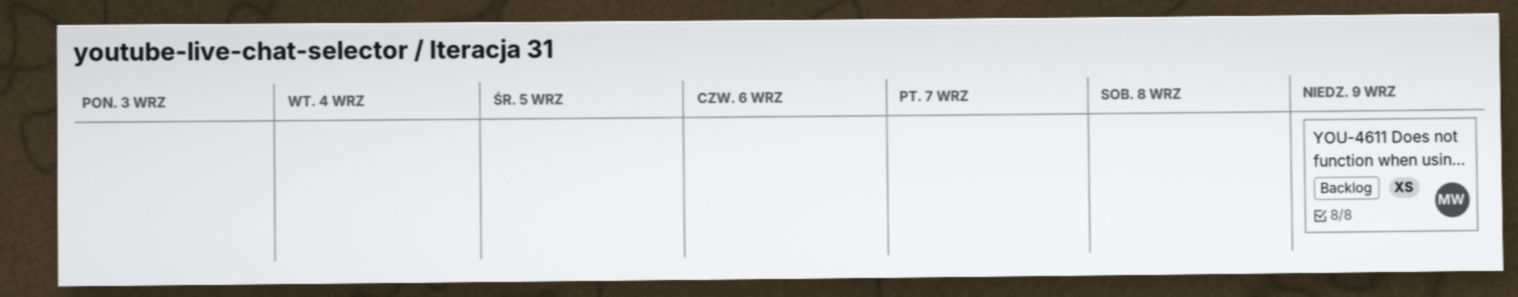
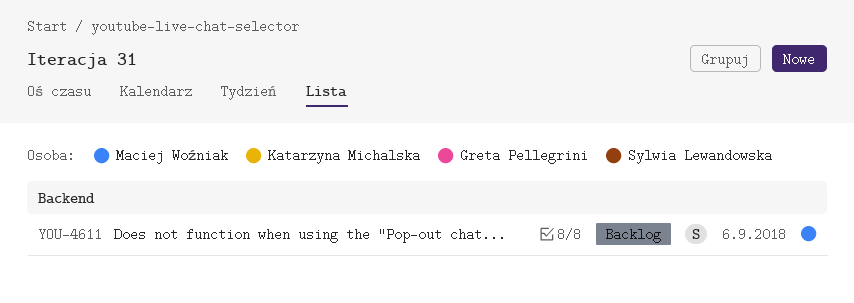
YOU-4611, estimate: XS -> S
YOU-4611, due: Sep 9 -> Sep 6

